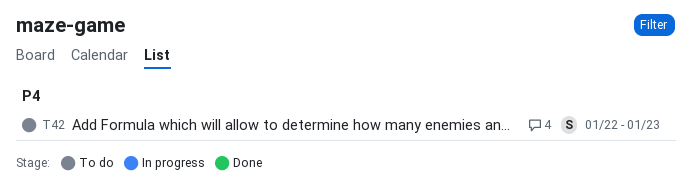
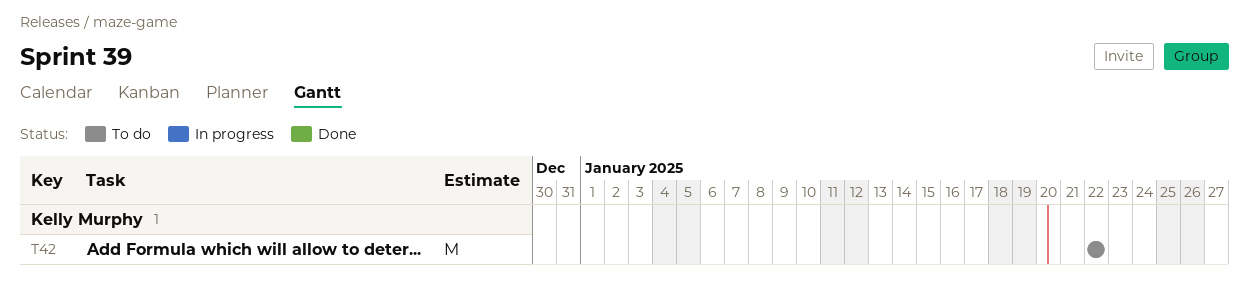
T42, estimate: S -> M
T42, due: Jan 23 -> Jan 22

